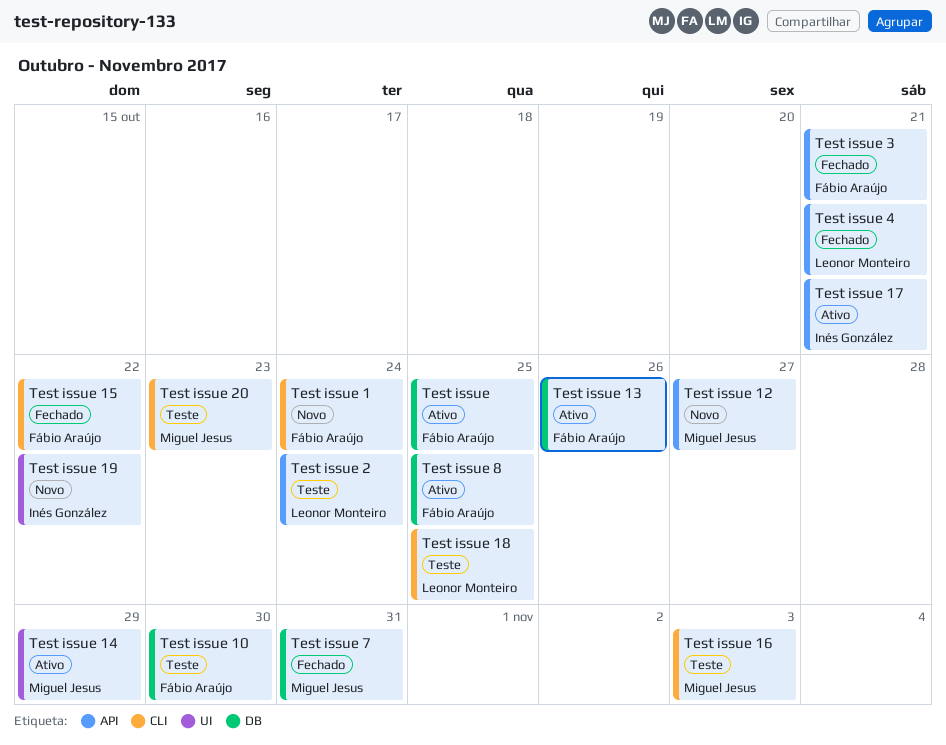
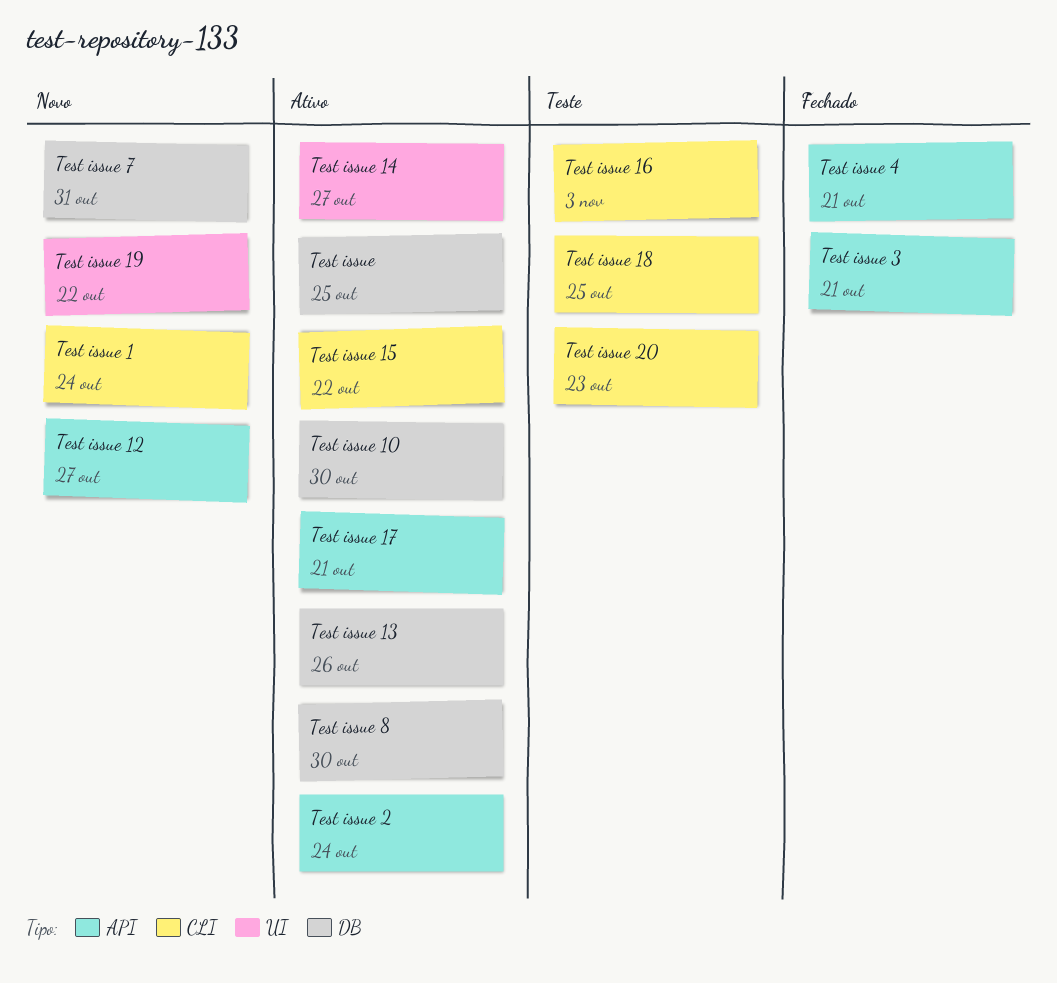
Test issue 10, status: Teste -> Ativo
Test issue 14, due: Oct 29 -> Oct 27
Test issue 15, status: Fechado -> Ativo
Test issue 2, status: Teste -> Ativo
Test issue 7, status: Fechado -> Novo
Test issue 8, due: Oct 25 -> Oct 30

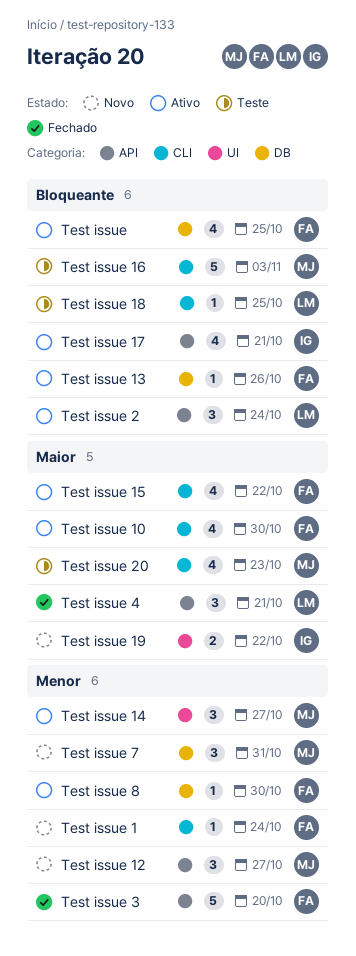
Test issue 10, label: DB -> CLI
Test issue 3, due: Oct 21 -> Oct 20

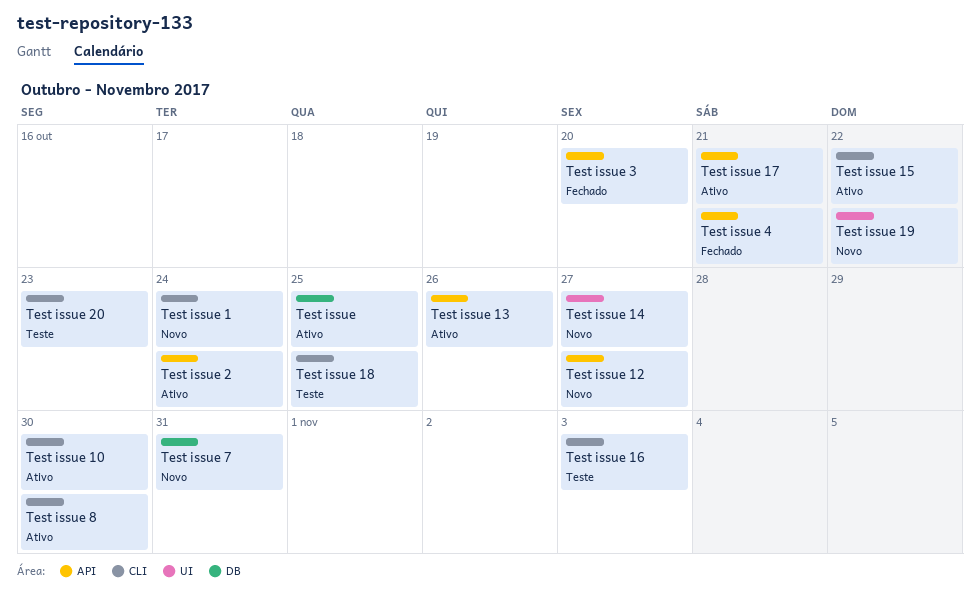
Test issue 13, label: DB -> API
Test issue 14, status: Ativo -> Novo
Test issue 8, label: DB -> CLI

